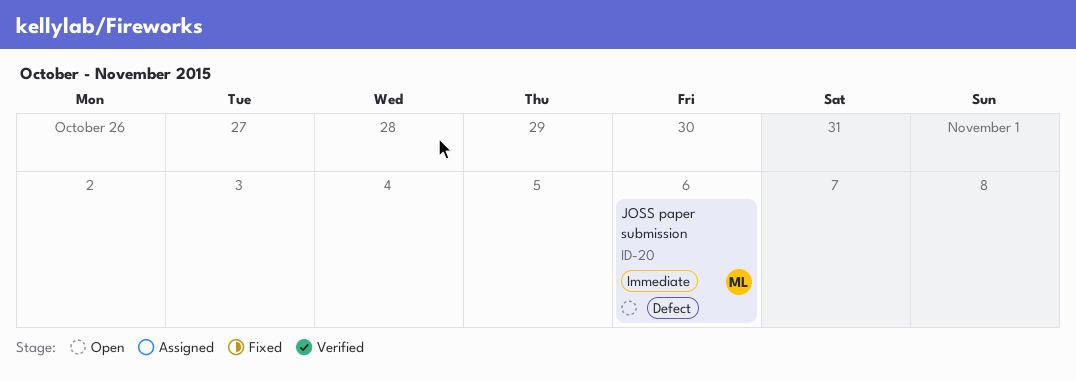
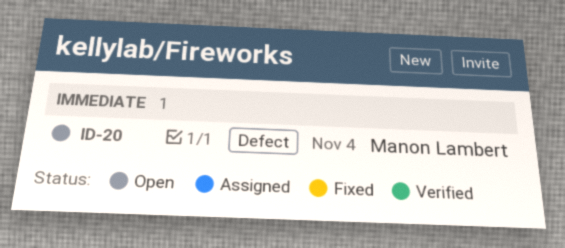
ID-20, due: Nov 6 -> Nov 4

